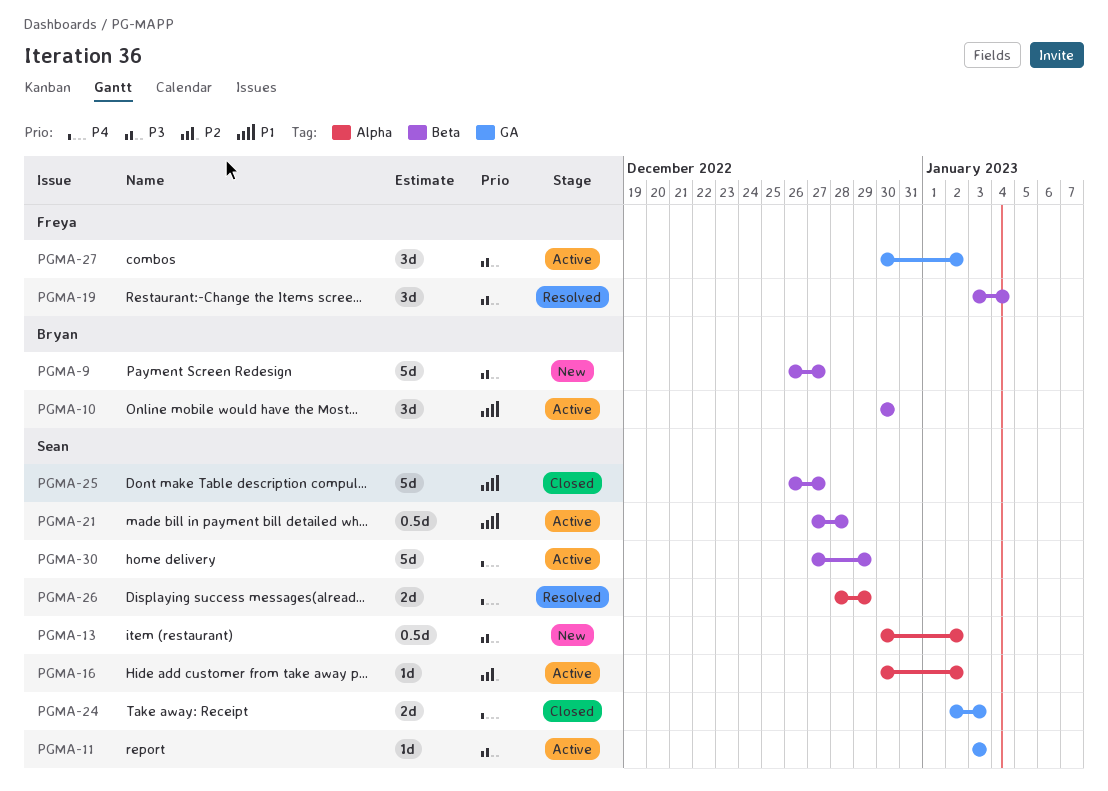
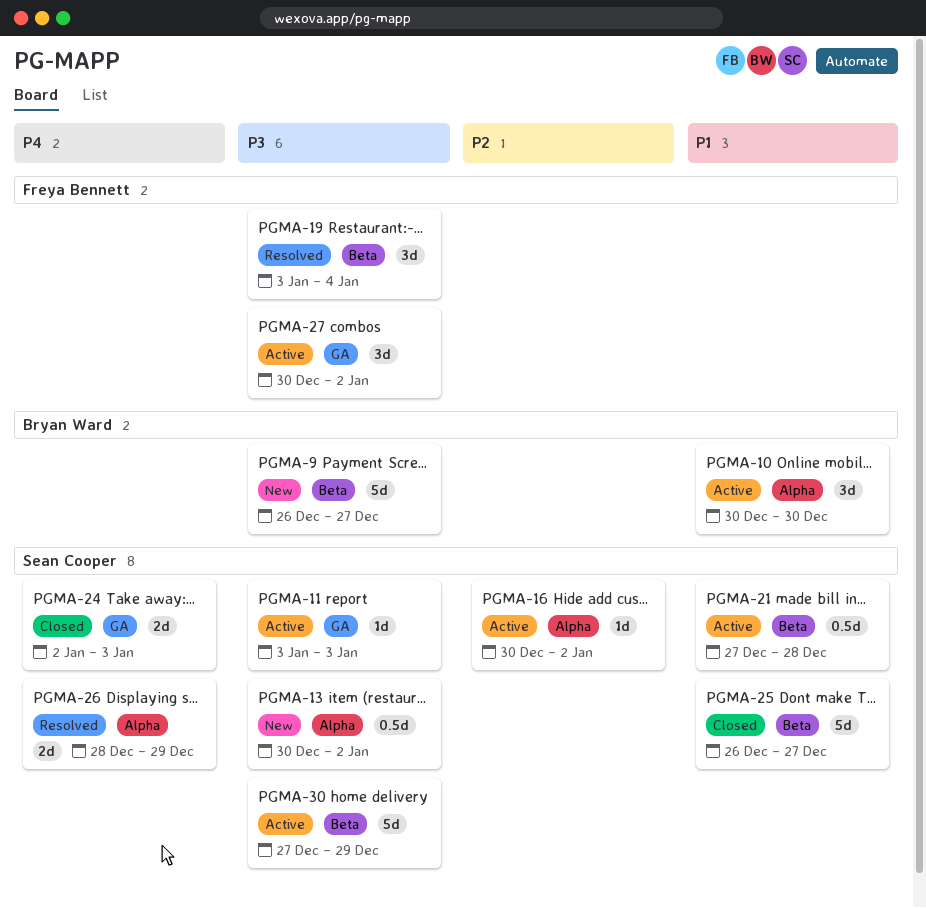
PGMA-10, label: Beta -> Alpha
PGMA-30, priority: P4 -> P3

